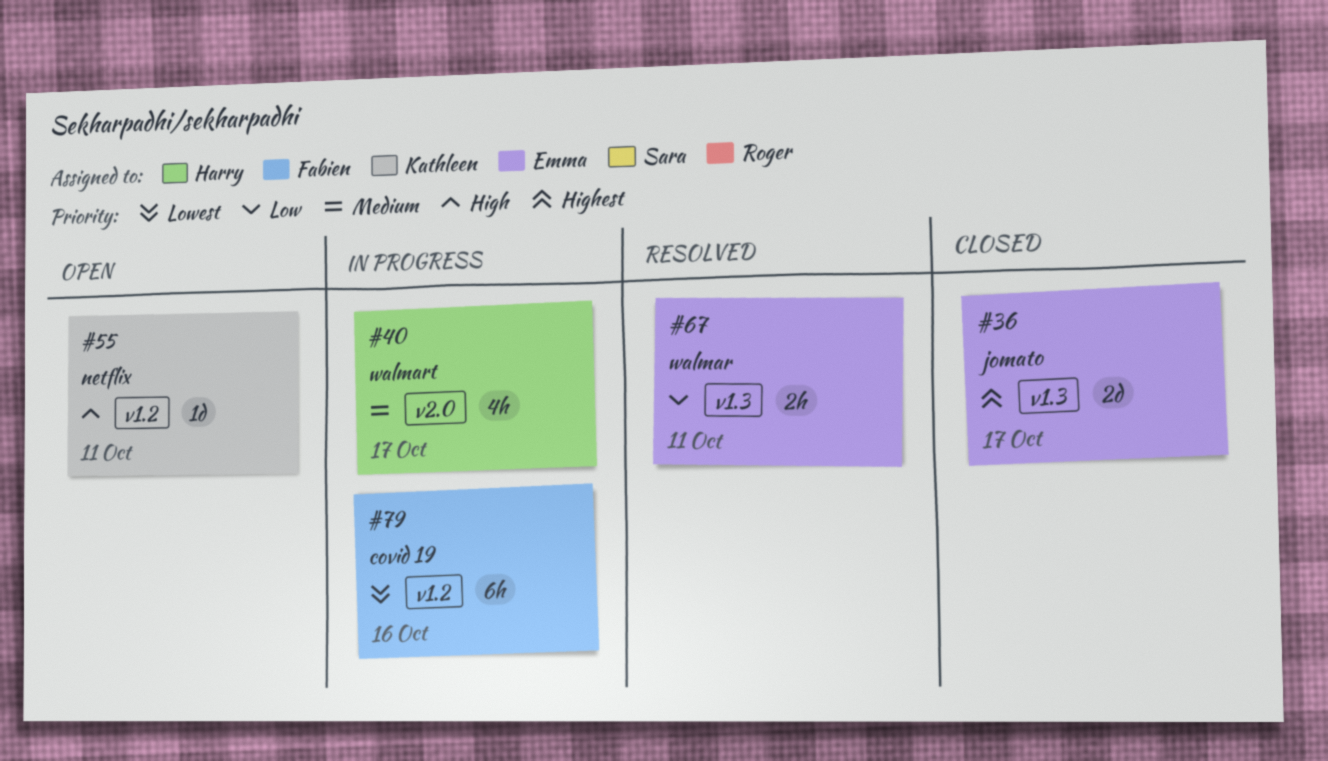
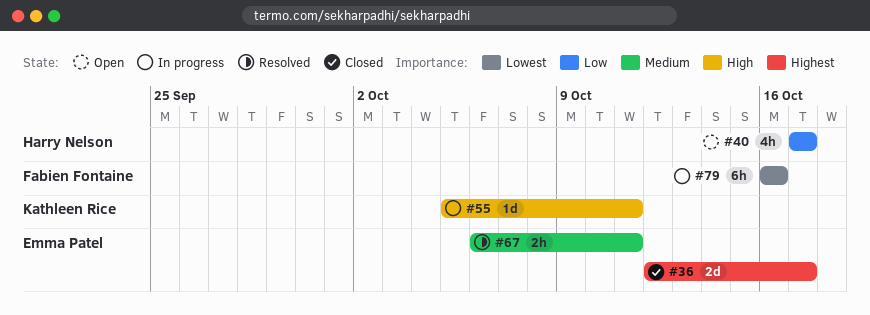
#40, status: In progress -> Open
#40, priority: Medium -> Low
#55, status: Open -> In progress
#67, priority: Low -> Medium

